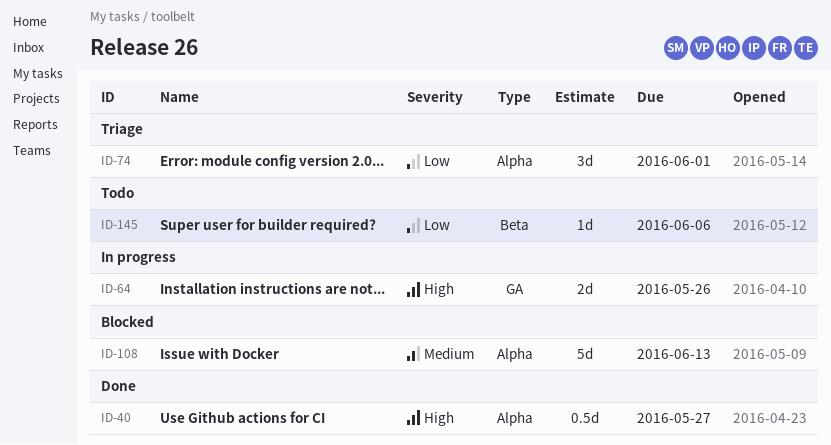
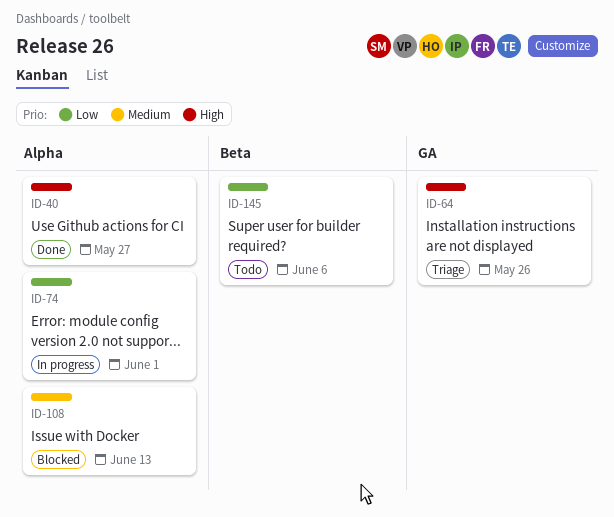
ID-64, status: In progress -> Triage
ID-74, status: Triage -> In progress

